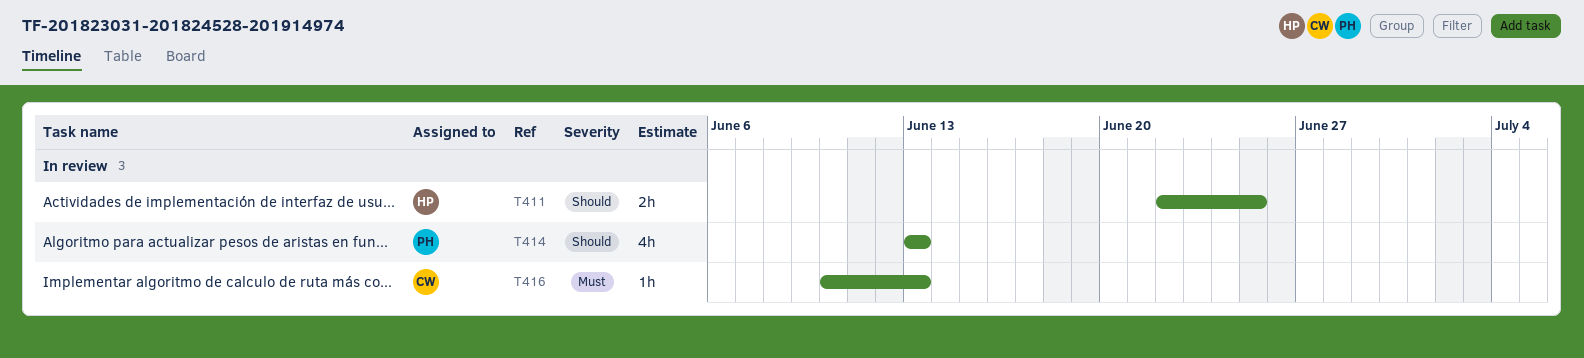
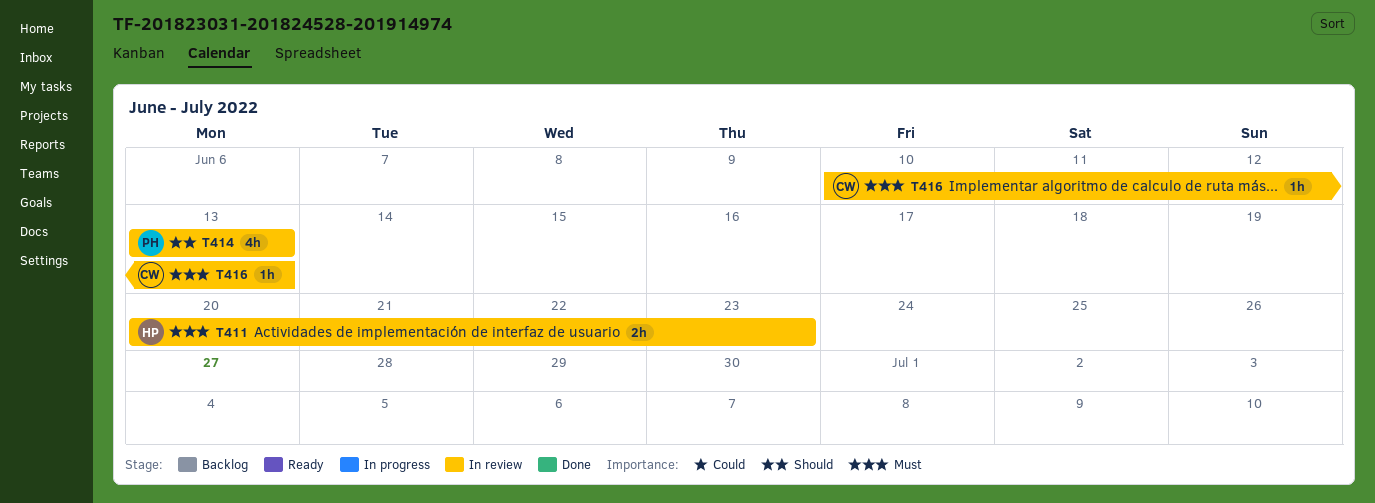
T411, priority: Should -> Must
T411, start: Jun 22 -> Jun 20
T411, due: Jun 25 -> Jun 23

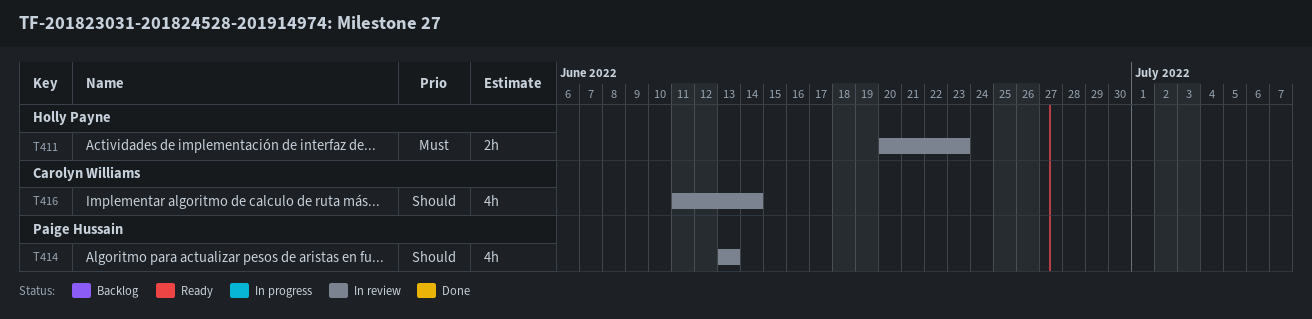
T416, priority: Must -> Should
T416, estimate: 1h -> 4h
T416, start: Jun 10 -> Jun 11
T416, due: Jun 13 -> Jun 14

